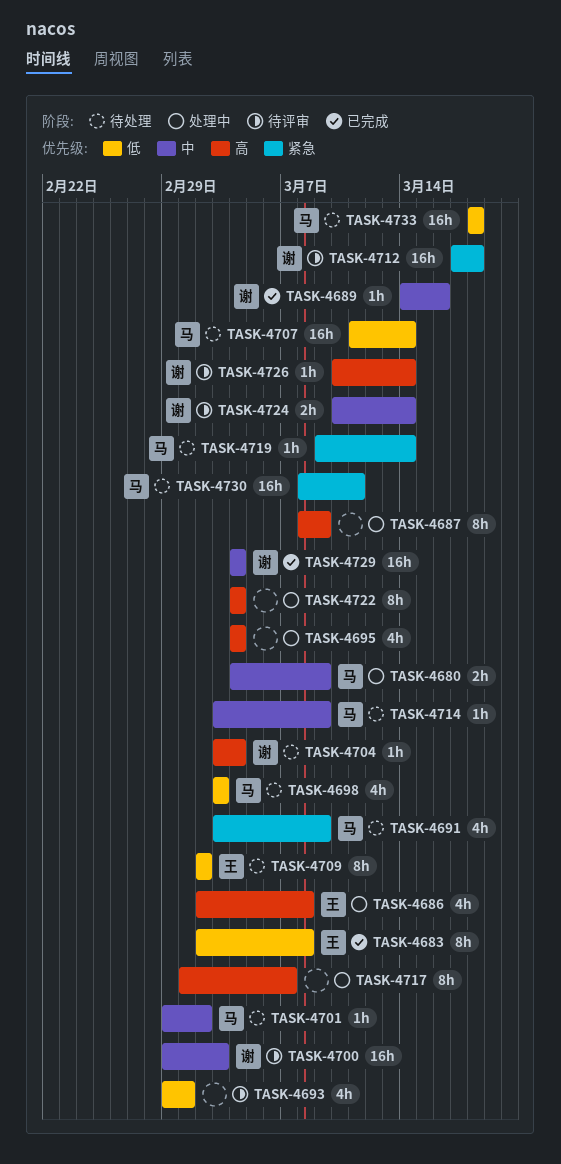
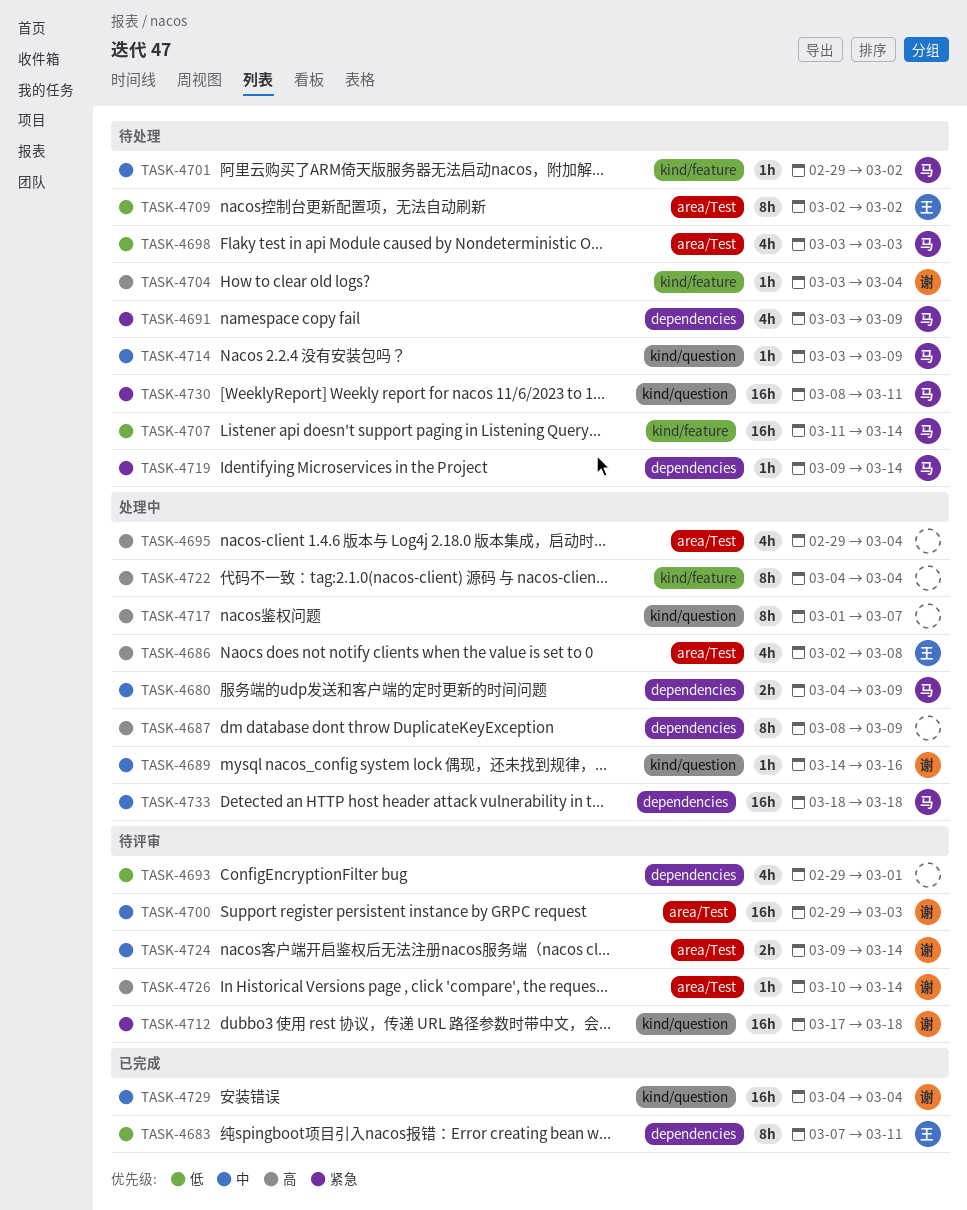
TASK-4683, start: Mar 2 -> Mar 7
TASK-4683, due: Mar 8 -> Mar 11
TASK-4689, status: 已完成 -> 处理中
TASK-4695, start: Mar 4 -> Feb 29
TASK-4724, start: Mar 10 -> Mar 9
TASK-4733, status: 待处理 -> 处理中
TASK-4733, priority: 低 -> 中

